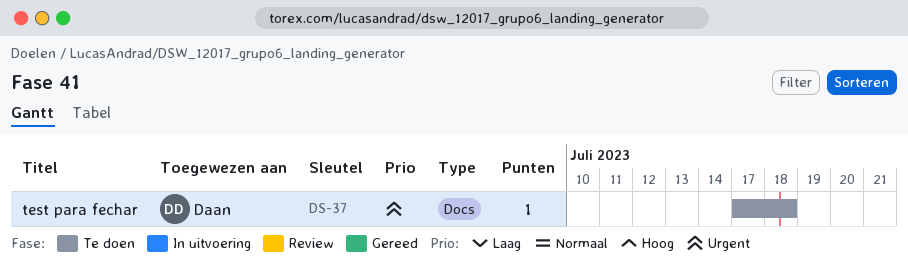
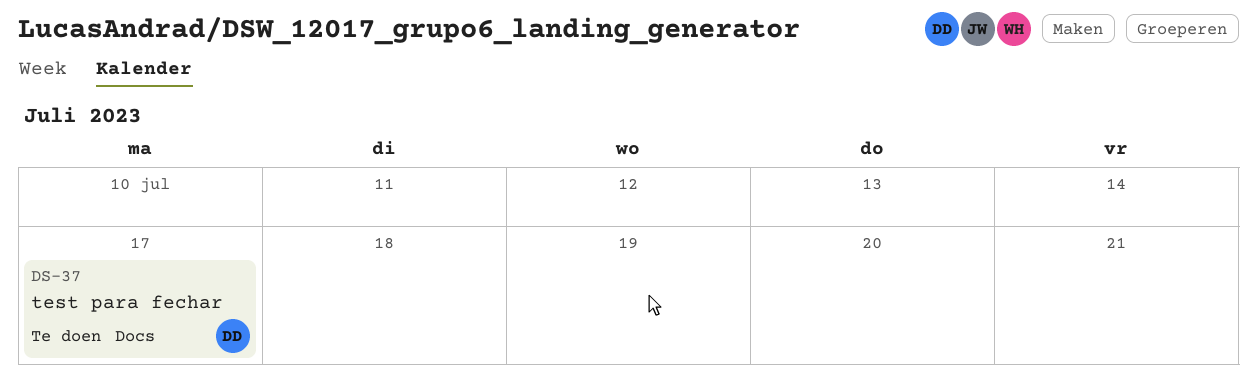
DS-37, due: Jul 18 -> Jul 17

